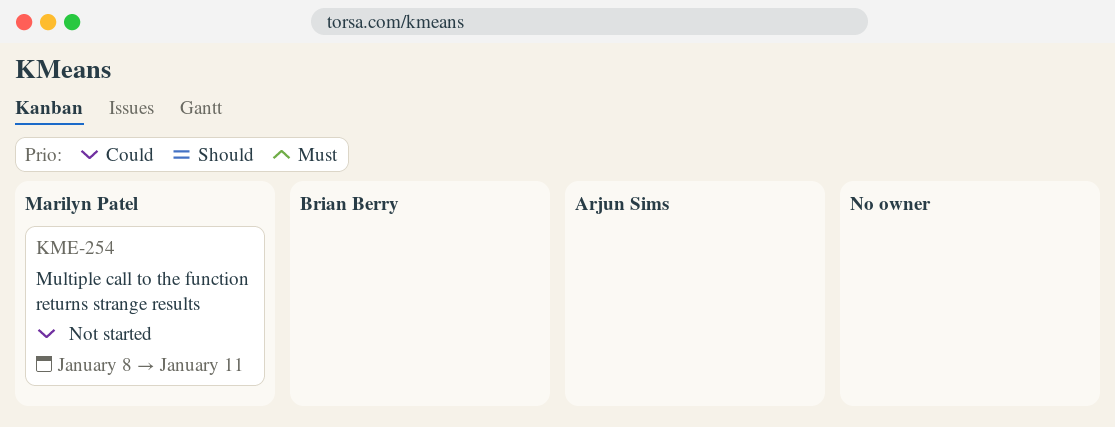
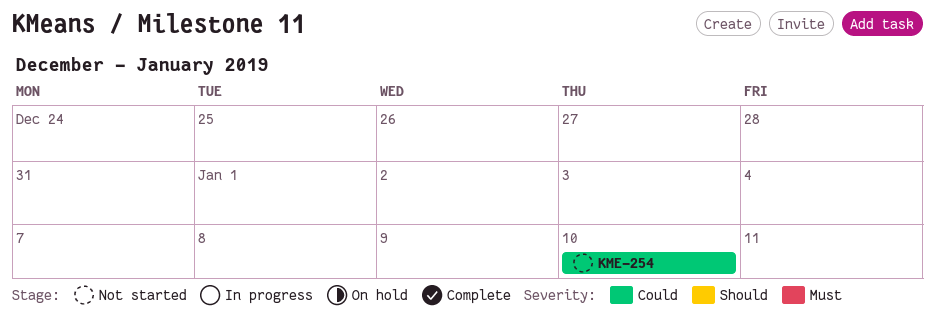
KME-254, start: Jan 8 -> Jan 10
KME-254, due: Jan 11 -> Jan 10

